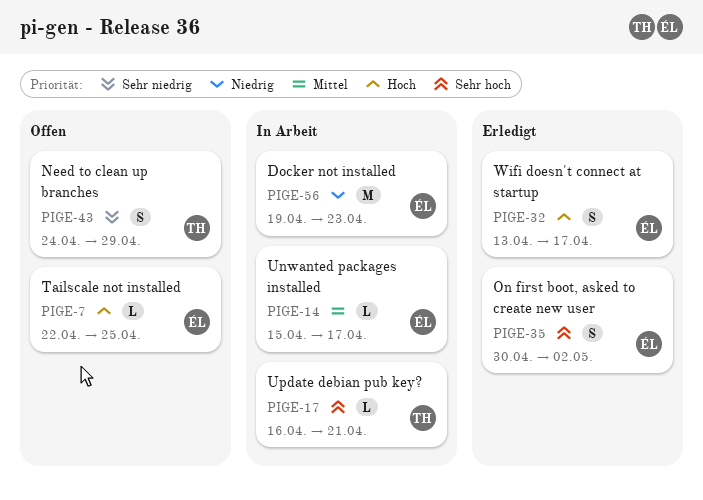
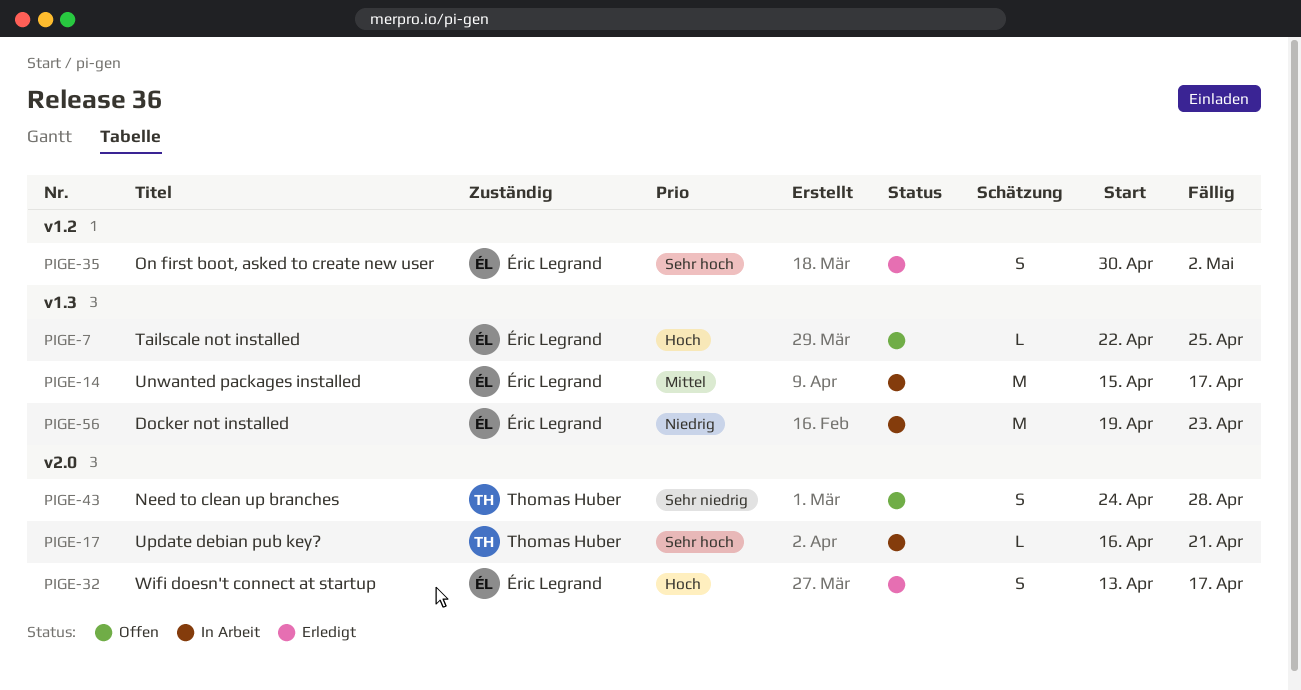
PIGE-14, estimate: L -> M
PIGE-43, due: Apr 29 -> Apr 28

